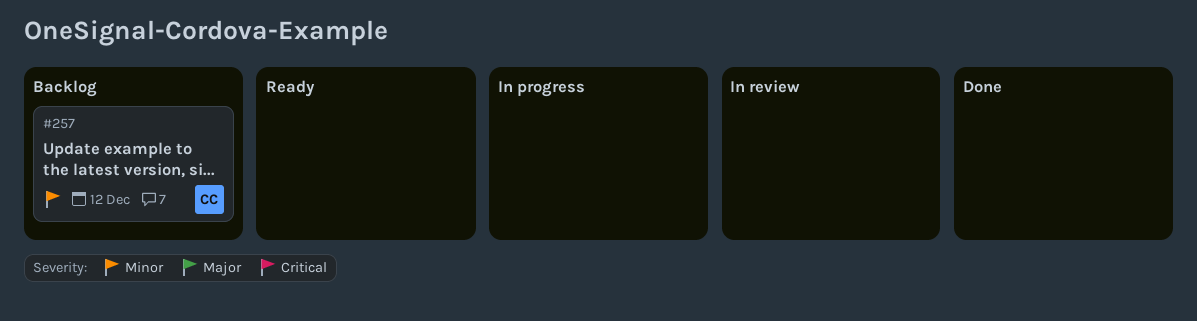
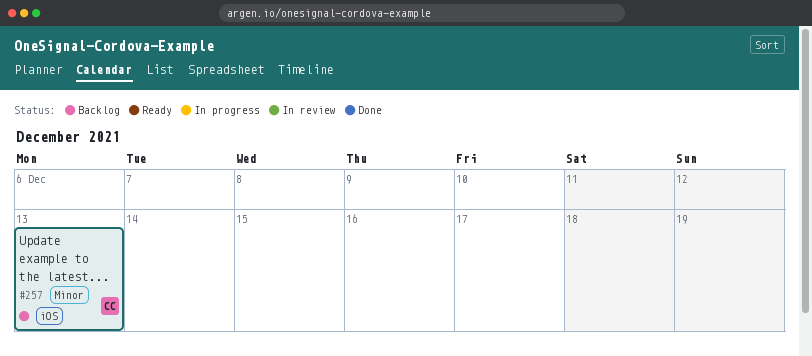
#257, due: Dec 12 -> Dec 13

